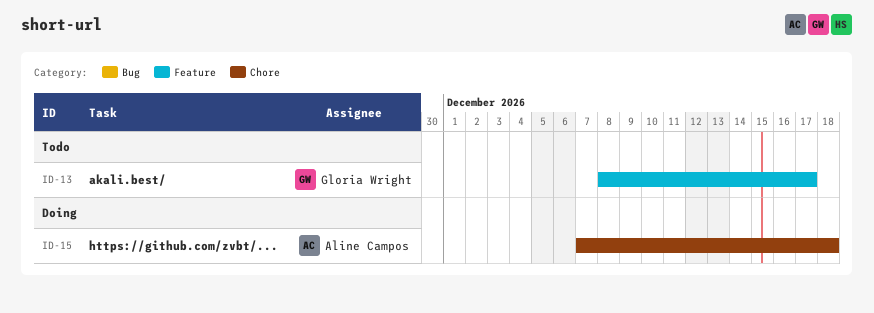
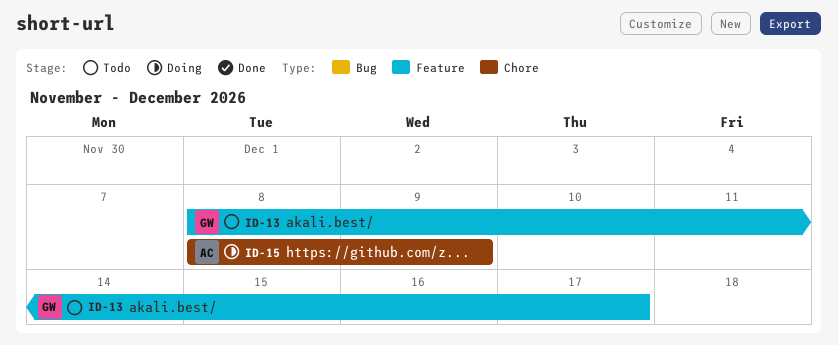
ID-15, start: Dec 7 -> Dec 8
ID-15, due: Dec 18 -> Dec 9

